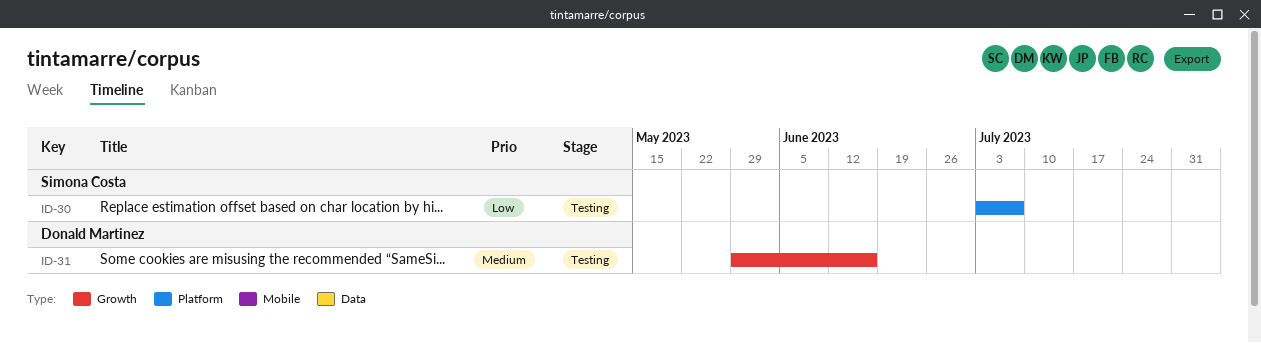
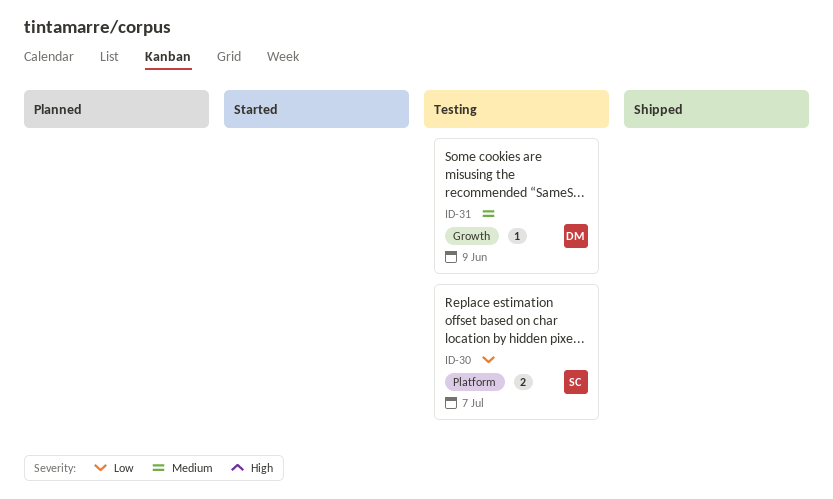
ID-31, due: Jun 16 -> Jun 9

